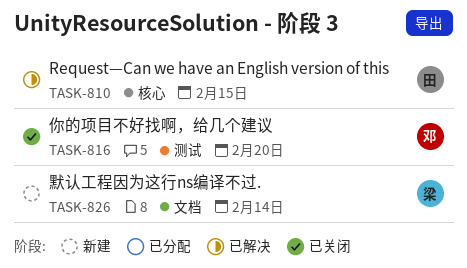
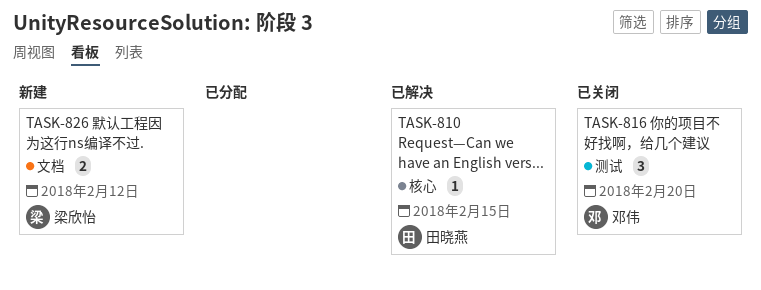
TASK-826, due: Feb 14 -> Feb 12

